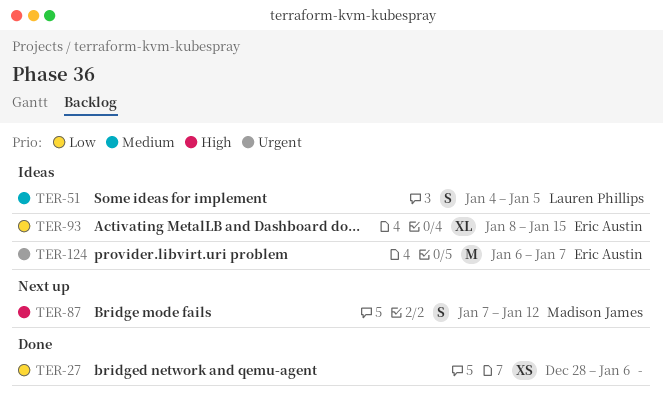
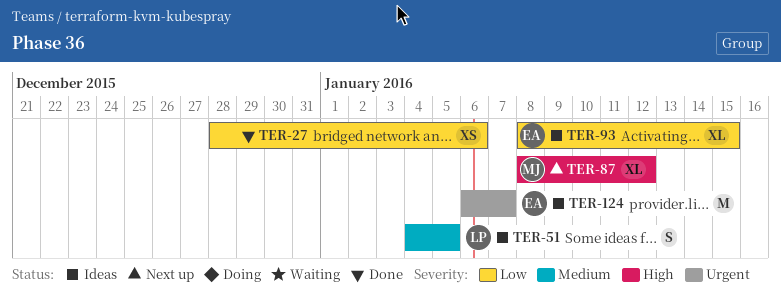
TER-87, estimate: S -> XL
TER-87, start: Jan 7 -> Jan 8

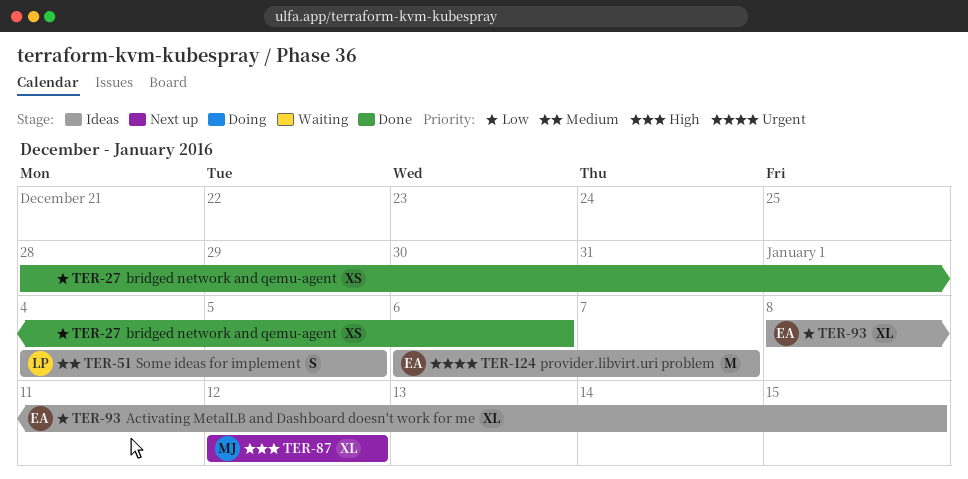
TER-87, start: Jan 8 -> Jan 12

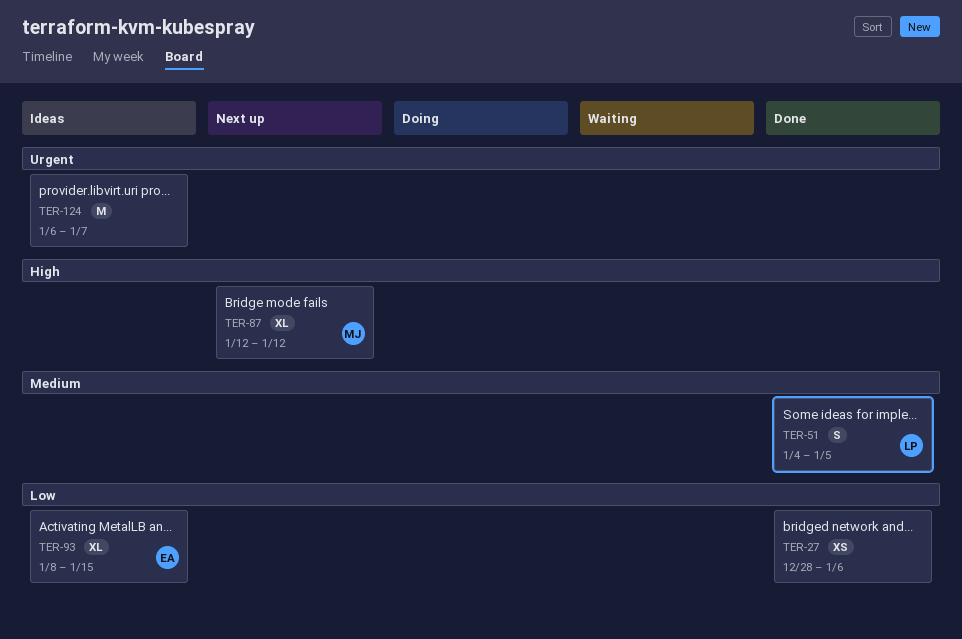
TER-51, status: Ideas -> Done
TER-124, owner: EA -> none

